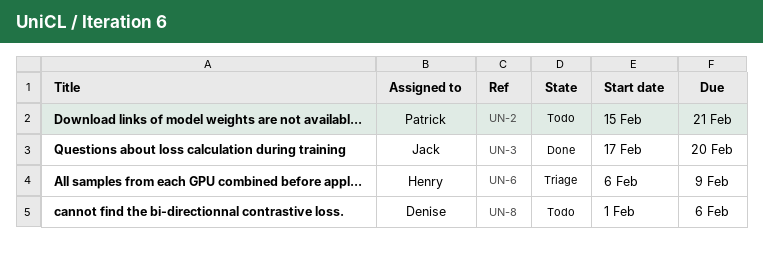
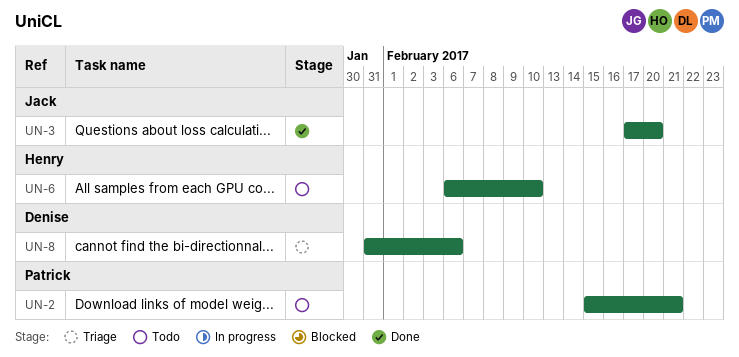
UN-6, status: Triage -> Todo
UN-6, due: Feb 9 -> Feb 10
UN-8, status: Todo -> Triage
UN-8, start: Feb 1 -> Jan 31

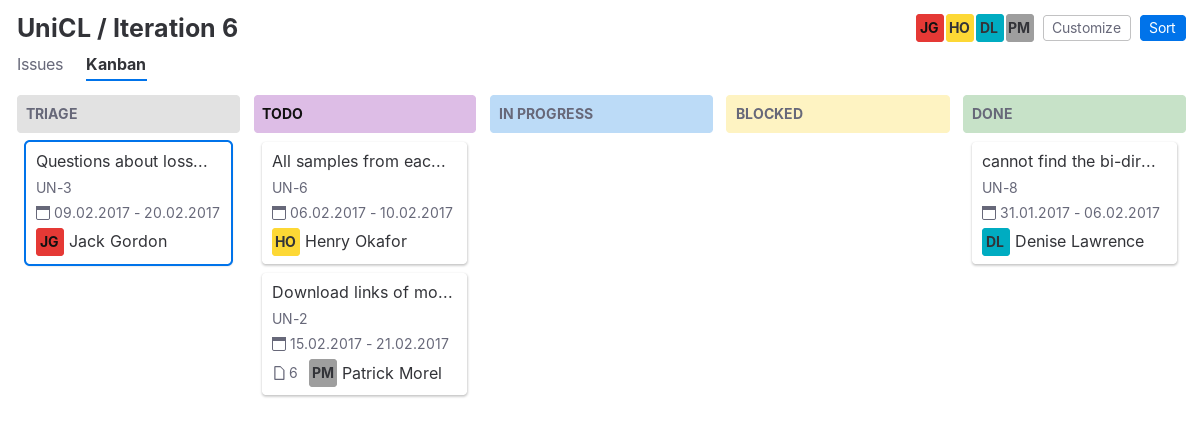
UN-3, status: Done -> Triage
UN-3, start: Feb 17 -> Feb 9
UN-8, status: Triage -> Done

